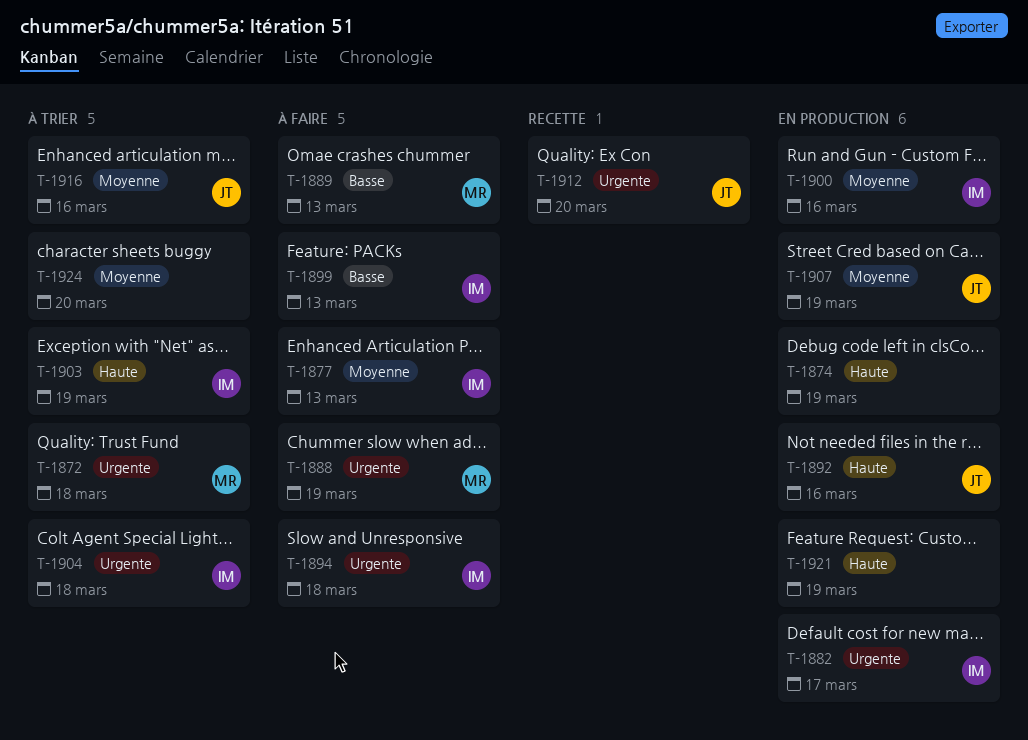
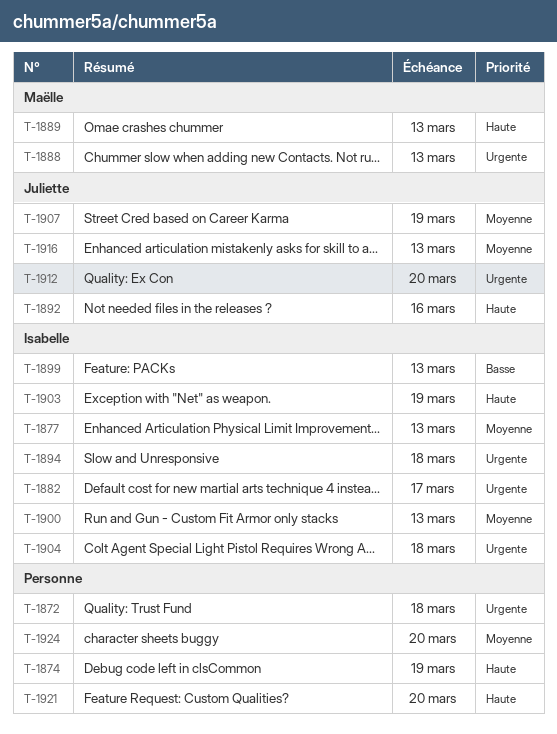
T-1872, owner: Maëlle -> none
T-1888, due: Mar 19 -> Mar 13
T-1889, priority: Basse -> Haute
T-1900, due: Mar 16 -> Mar 13
T-1916, due: Mar 16 -> Mar 13
T-1921, due: Mar 19 -> Mar 20

